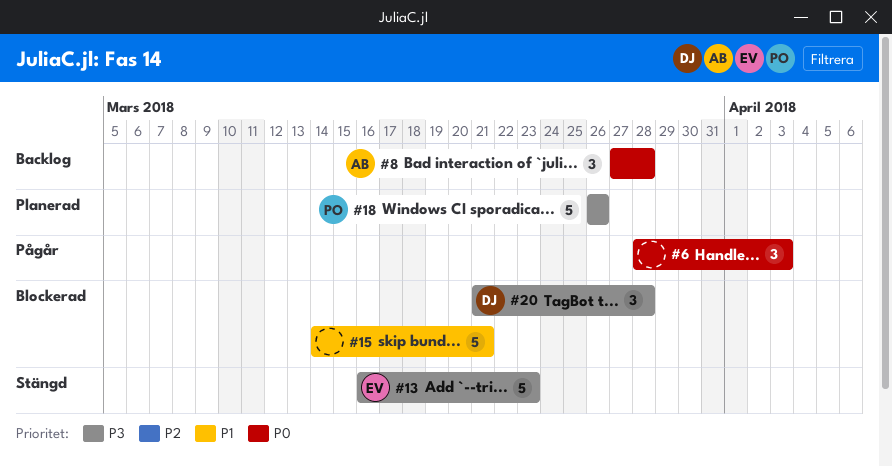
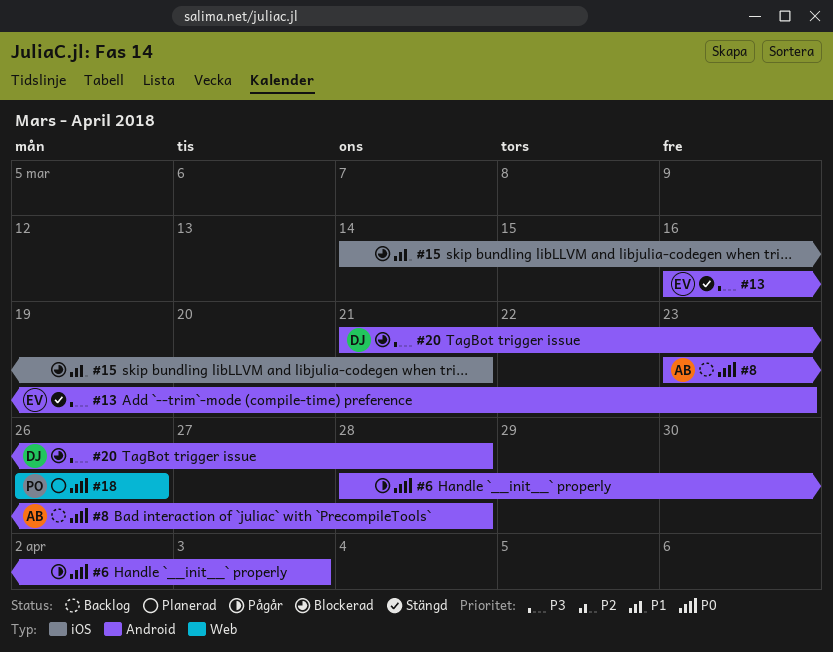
#8, start: Mar 27 -> Mar 23
#18, priority: P3 -> P0

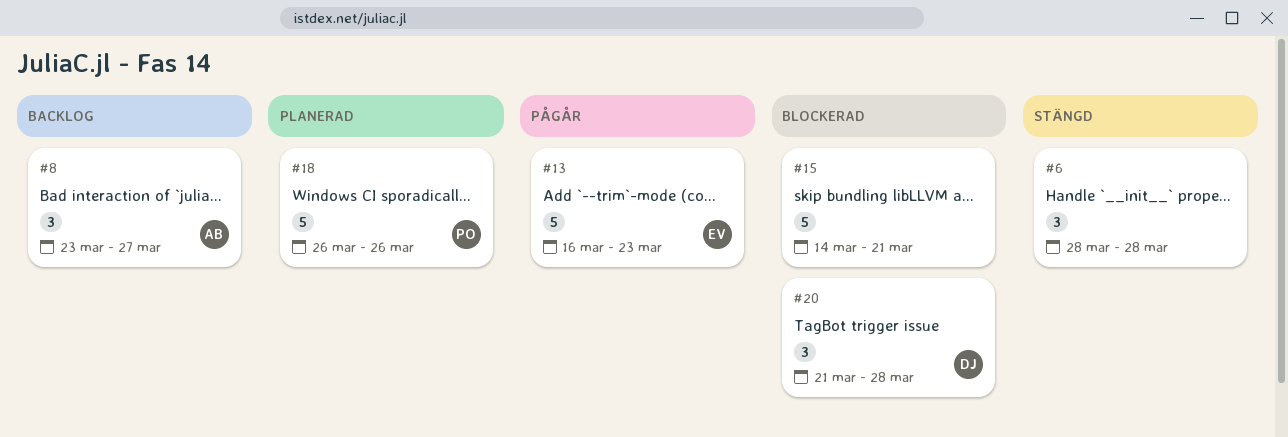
#6, status: Pågår -> Stängd
#6, due: Apr 3 -> Mar 28
#8, due: Mar 28 -> Mar 27
#13, status: Stängd -> Pågår

